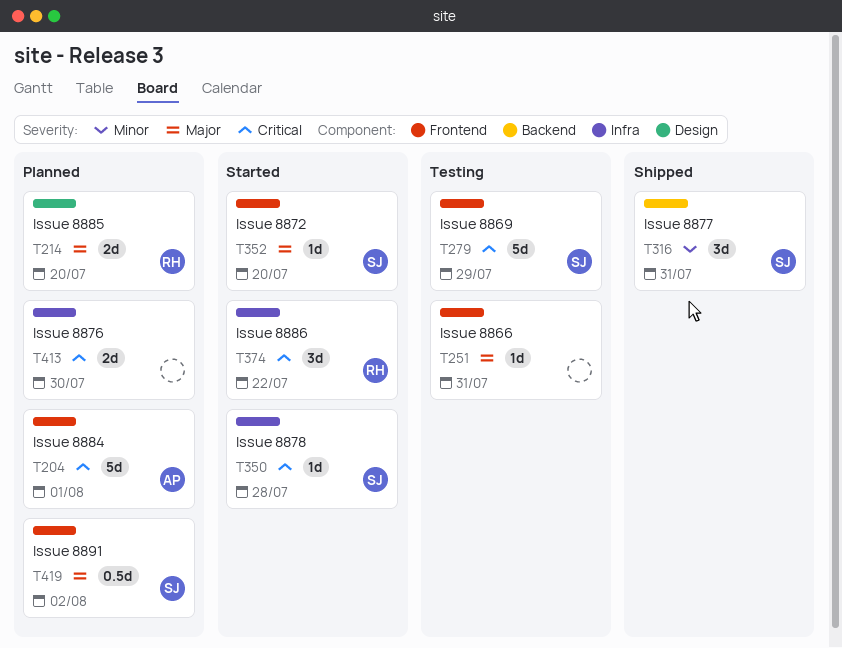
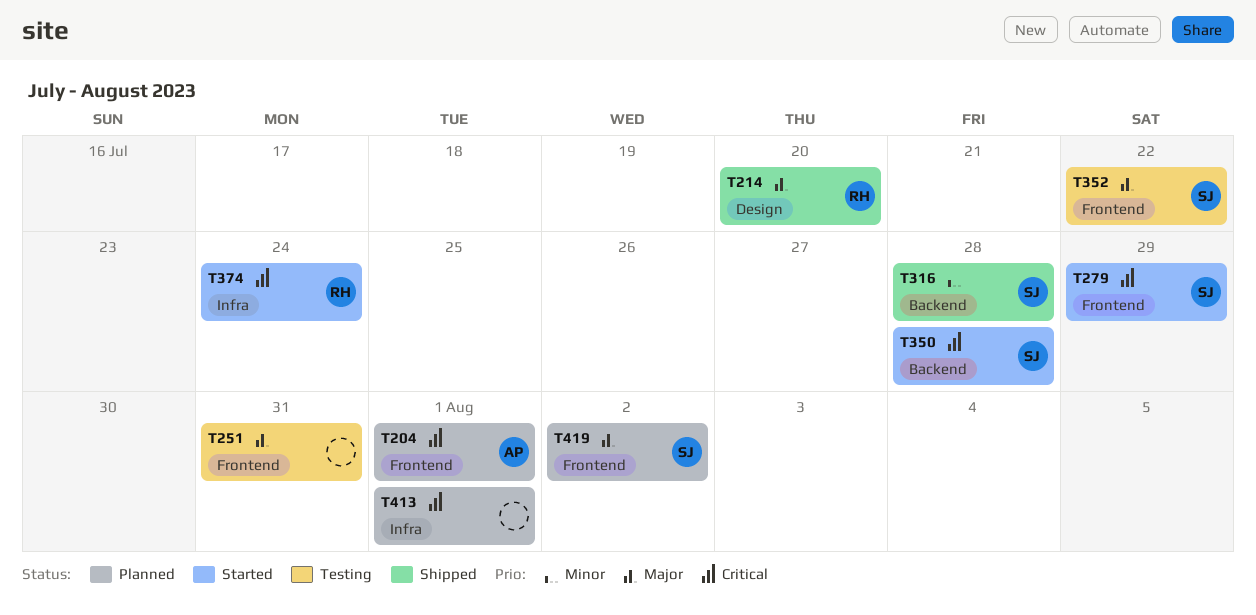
T214, status: Planned -> Shipped
T279, status: Testing -> Started
T316, due: Jul 31 -> Jul 28
T350, label: Infra -> Backend
T352, status: Started -> Testing
T352, due: Jul 20 -> Jul 22
T374, due: Jul 22 -> Jul 24
T413, due: Jul 30 -> Aug 1

